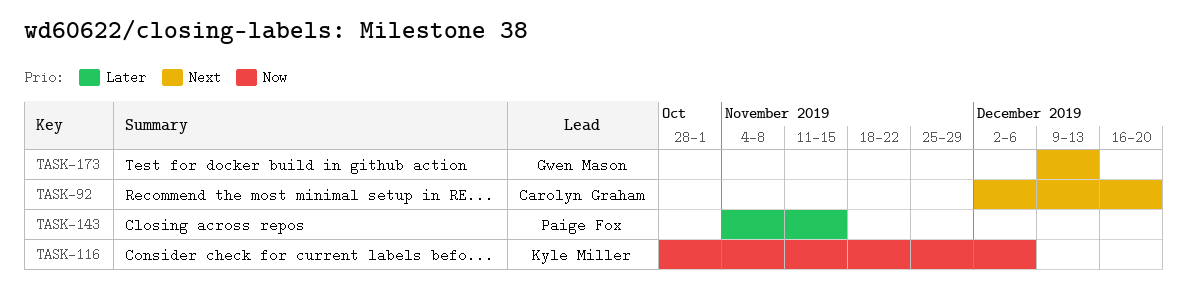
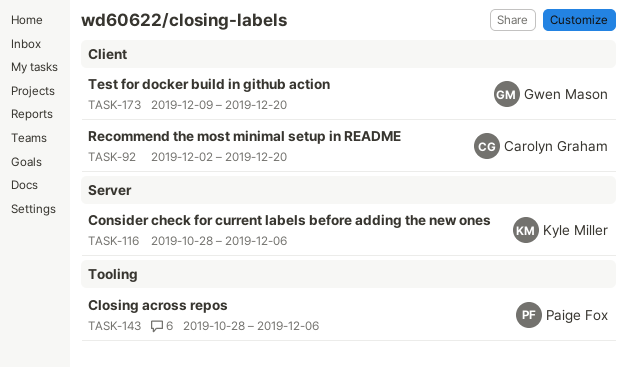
TASK-143, start: Nov 4 -> Oct 28
TASK-143, due: Nov 15 -> Dec 6
TASK-173, due: Dec 13 -> Dec 20

